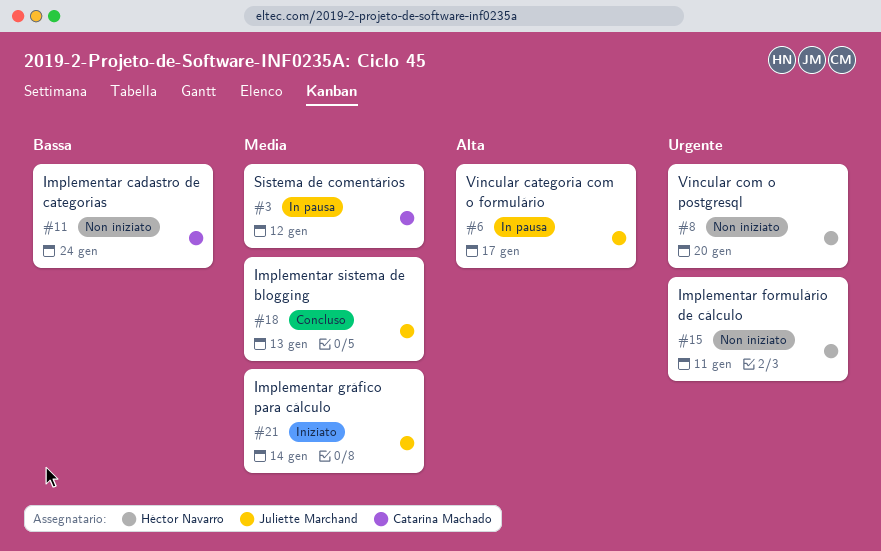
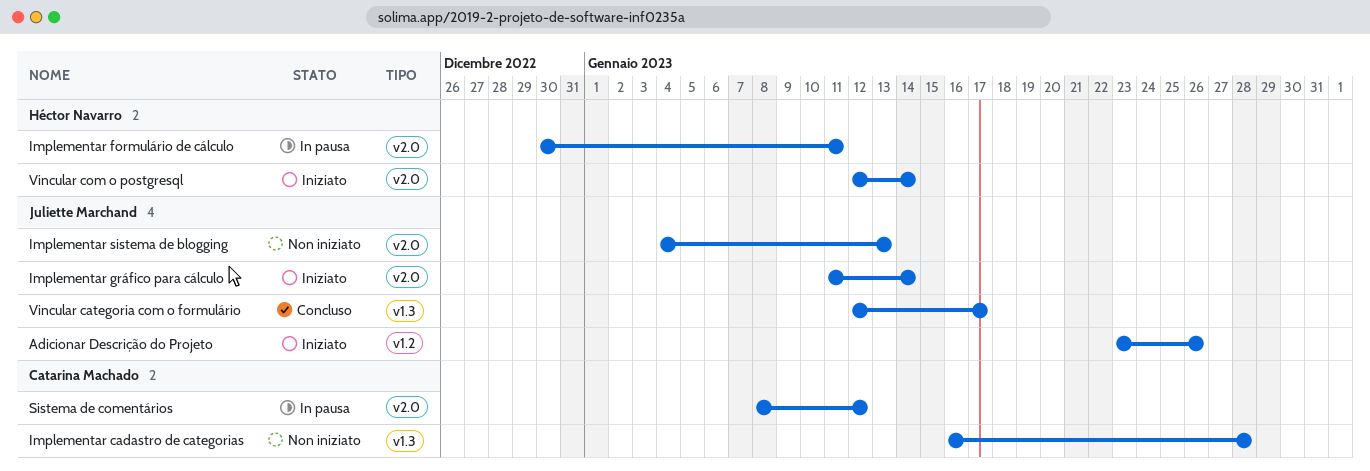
Adicionar Descrição do Projeto: none -> present
Implementar cadastro de categorias, due: Jan 24 -> Jan 28
Implementar formulário de cálculo, status: Non iniziato -> In pausa
Implementar sistema de blogging, status: Concluso -> Non iniziato
Vincular categoria com o formulário, status: In pausa -> Concluso
Vincular com o postgresql, status: Non iniziato -> Iniziato
Vincular com o postgresql, due: Jan 20 -> Jan 14

